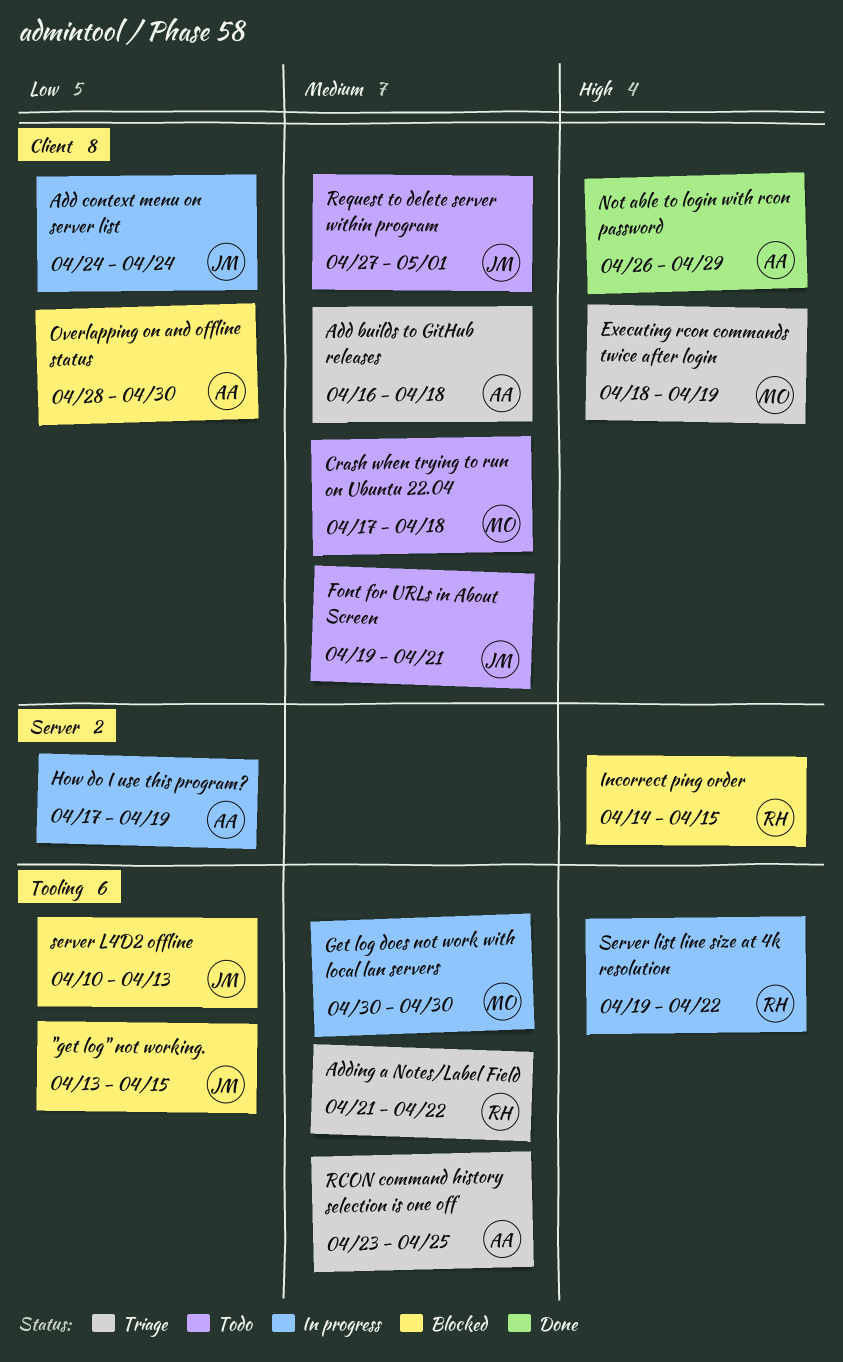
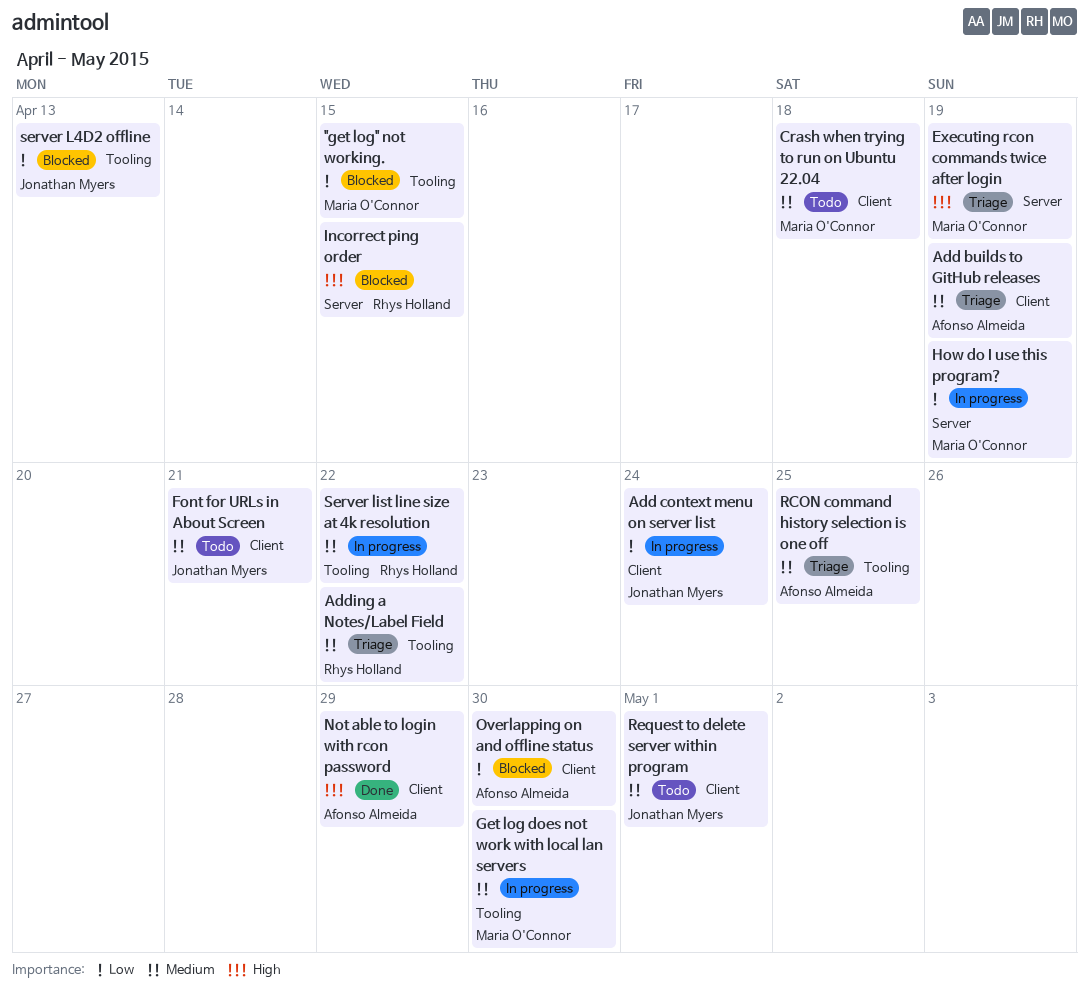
"get log" not working., owner: Jonathan Myers -> Maria O'Connor
Add builds to GitHub releases, due: Apr 18 -> Apr 19
Executing rcon commands twice after login, label: Client -> Server
How do I use this program?, owner: Afonso Almeida -> Maria O'Connor
Server list line size at 4k resolution, priority: High -> Medium

